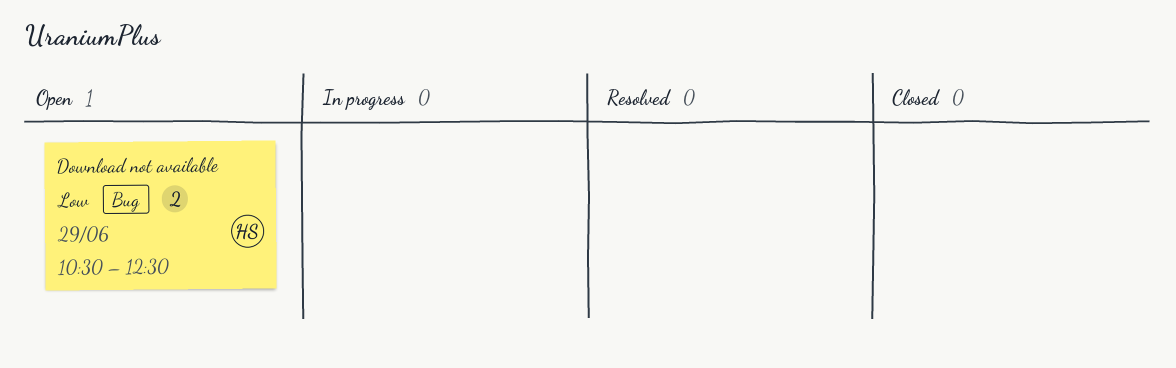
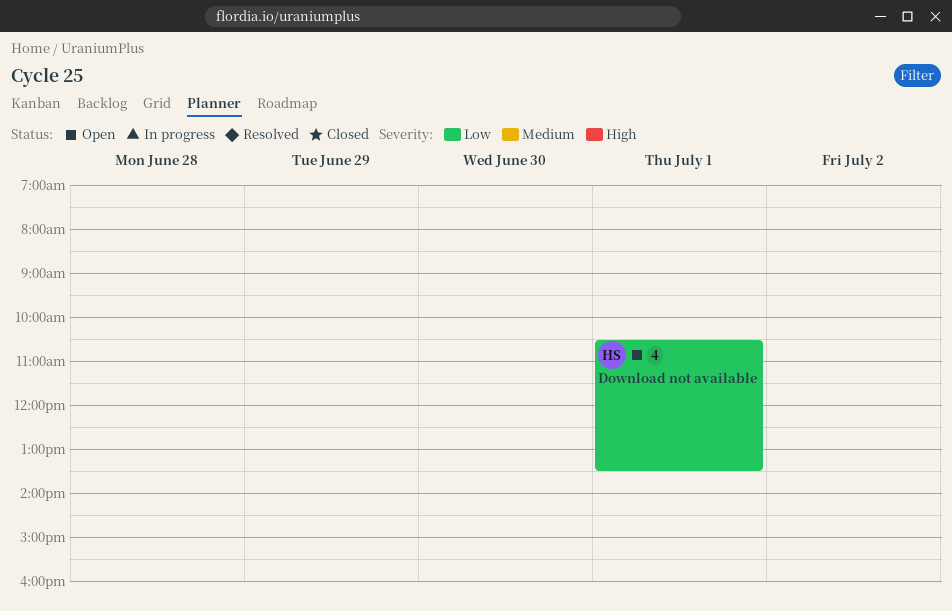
Download not available, estimate: 2 -> 4
Download not available, day: Jun 29 -> Jul 1
Download not available, ends: 12:30 -> 13:30

